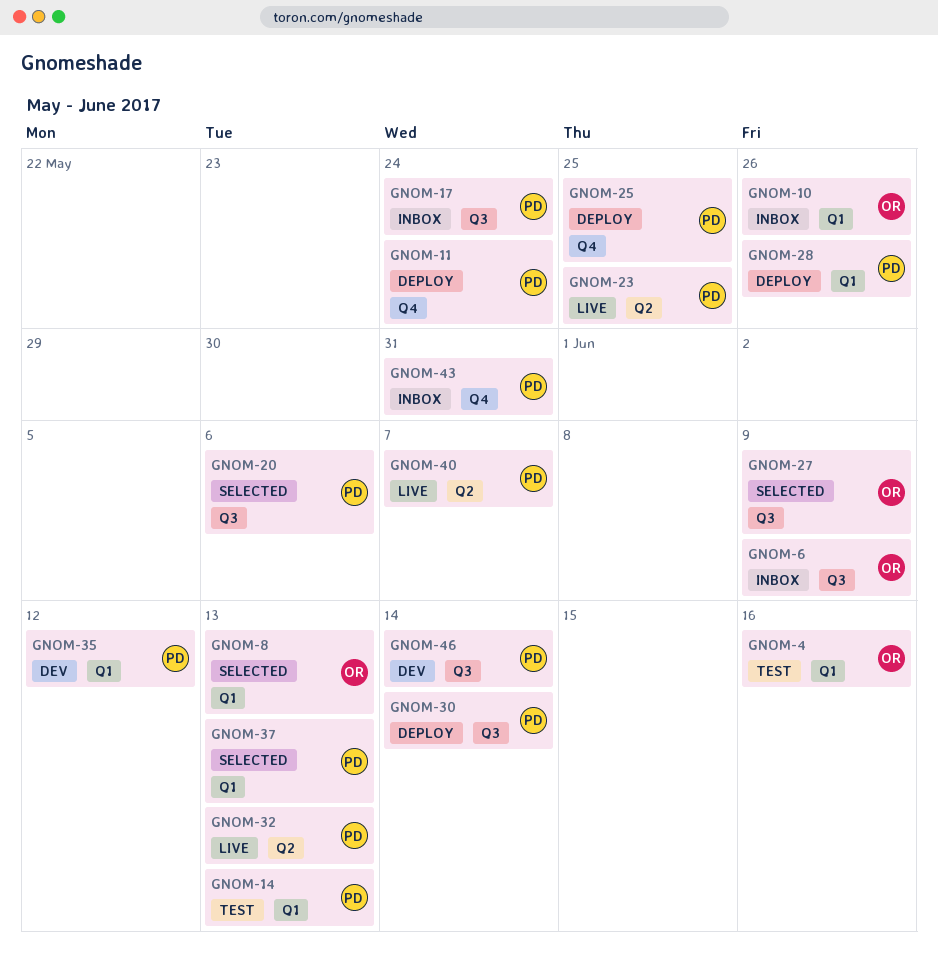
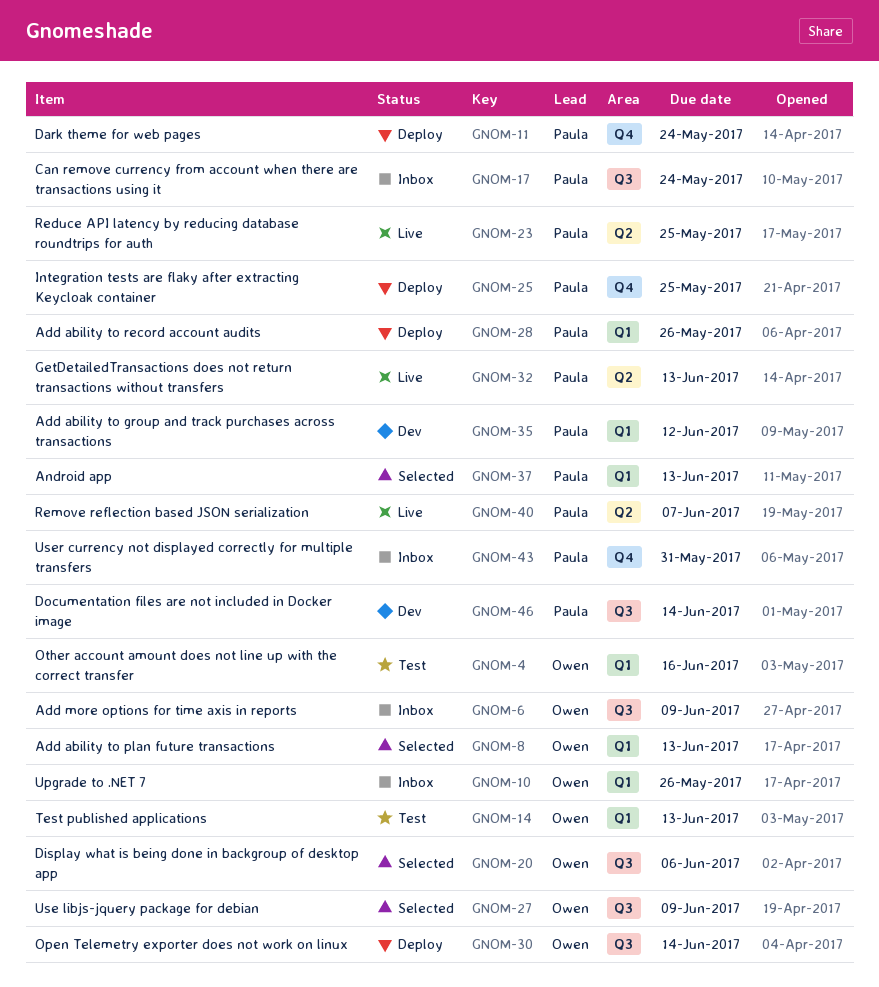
GNOM-14, owner: Paula -> Owen
GNOM-20, owner: Paula -> Owen
GNOM-30, owner: Paula -> Owen

